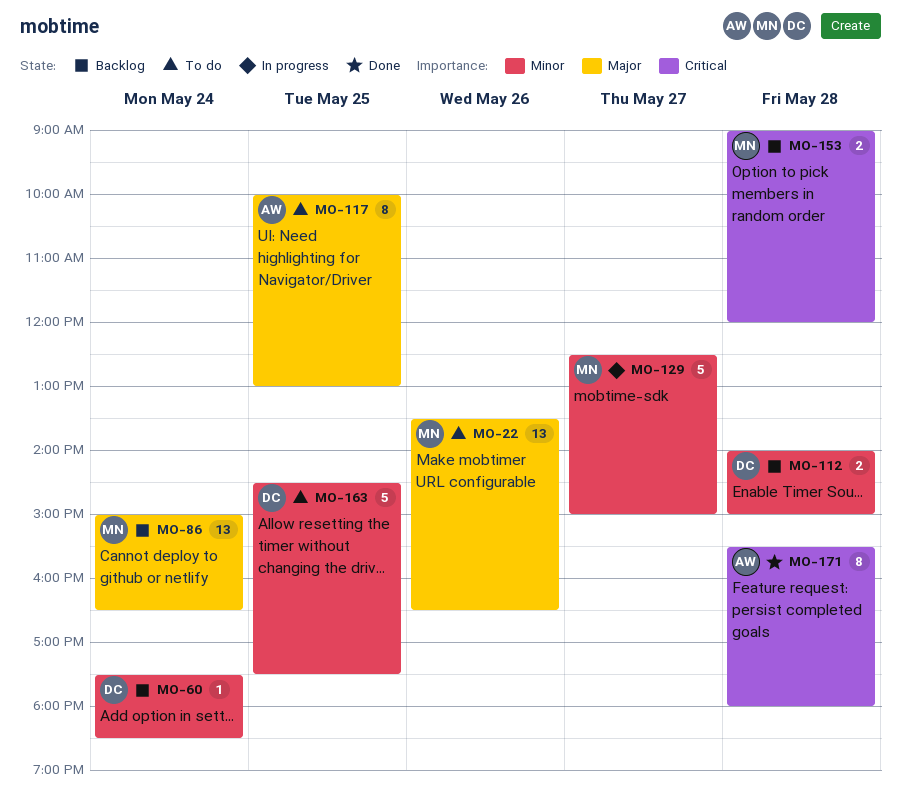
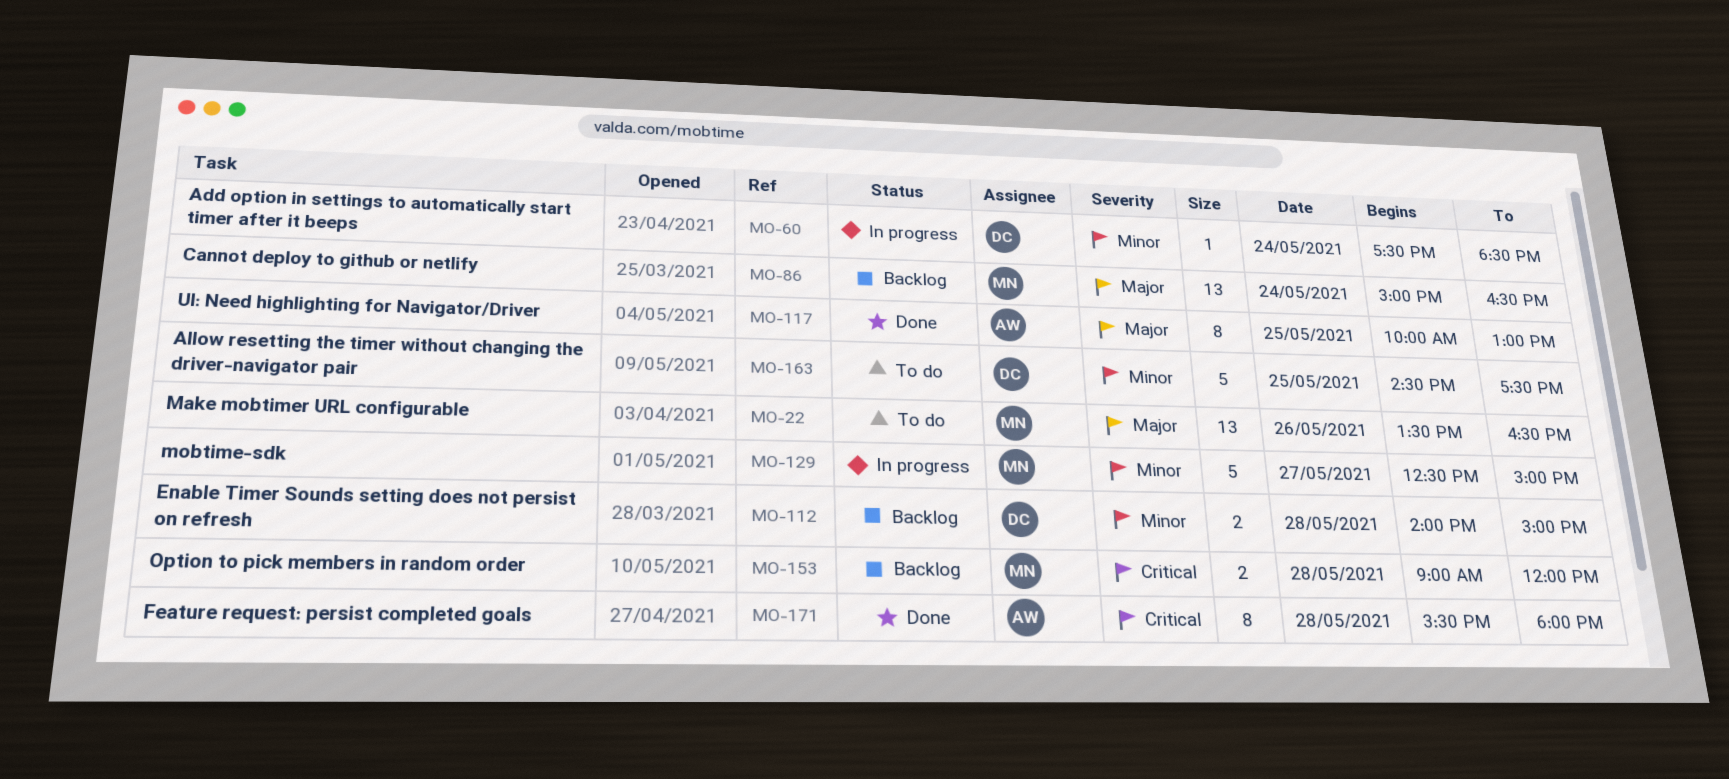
MO-60, status: Backlog -> In progress
MO-117, status: To do -> Done

